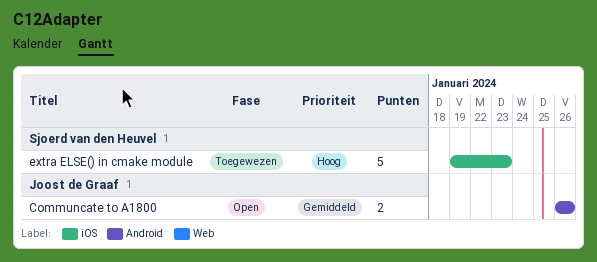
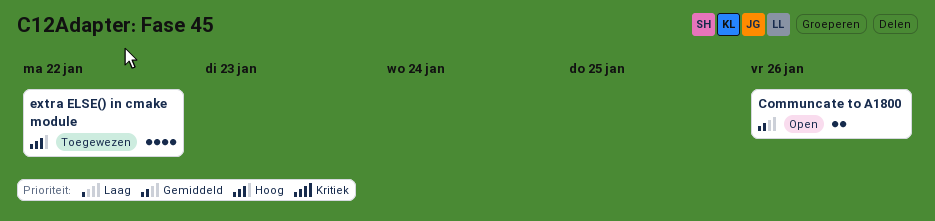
extra ELSE() in cmake module, estimate: 5 -> 4
extra ELSE() in cmake module, due: Jan 23 -> Jan 22

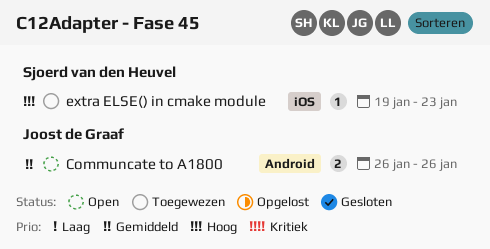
extra ELSE() in cmake module, estimate: 4 -> 1
extra ELSE() in cmake module, due: Jan 22 -> Jan 23

